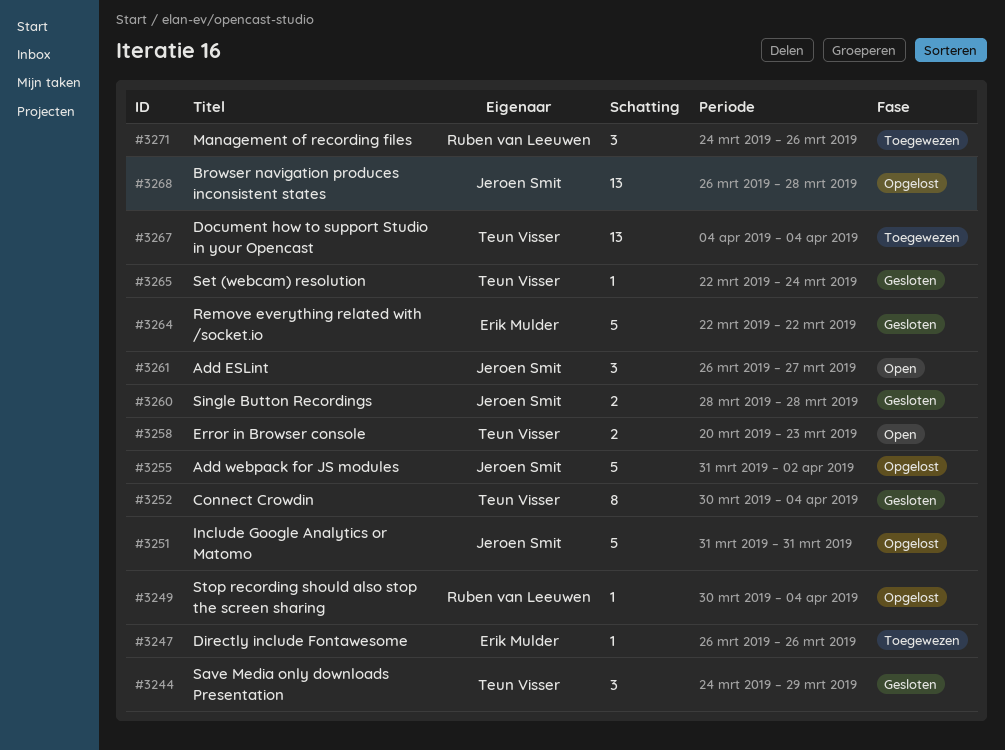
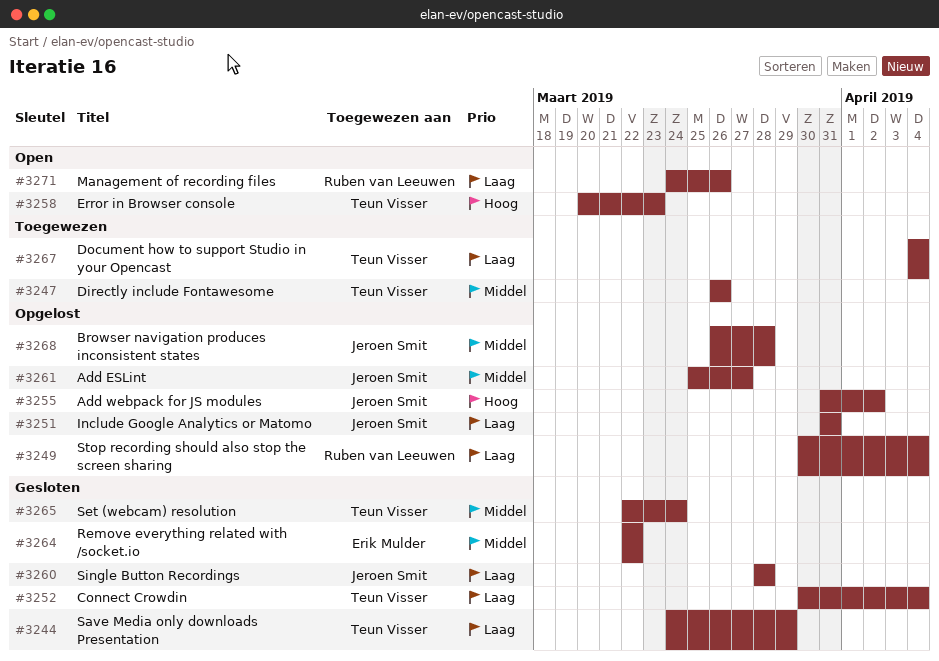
#3247, owner: Erik Mulder -> Teun Visser
#3261, status: Open -> Opgelost
#3261, start: Mar 26 -> Mar 25
#3271, status: Toegewezen -> Open

